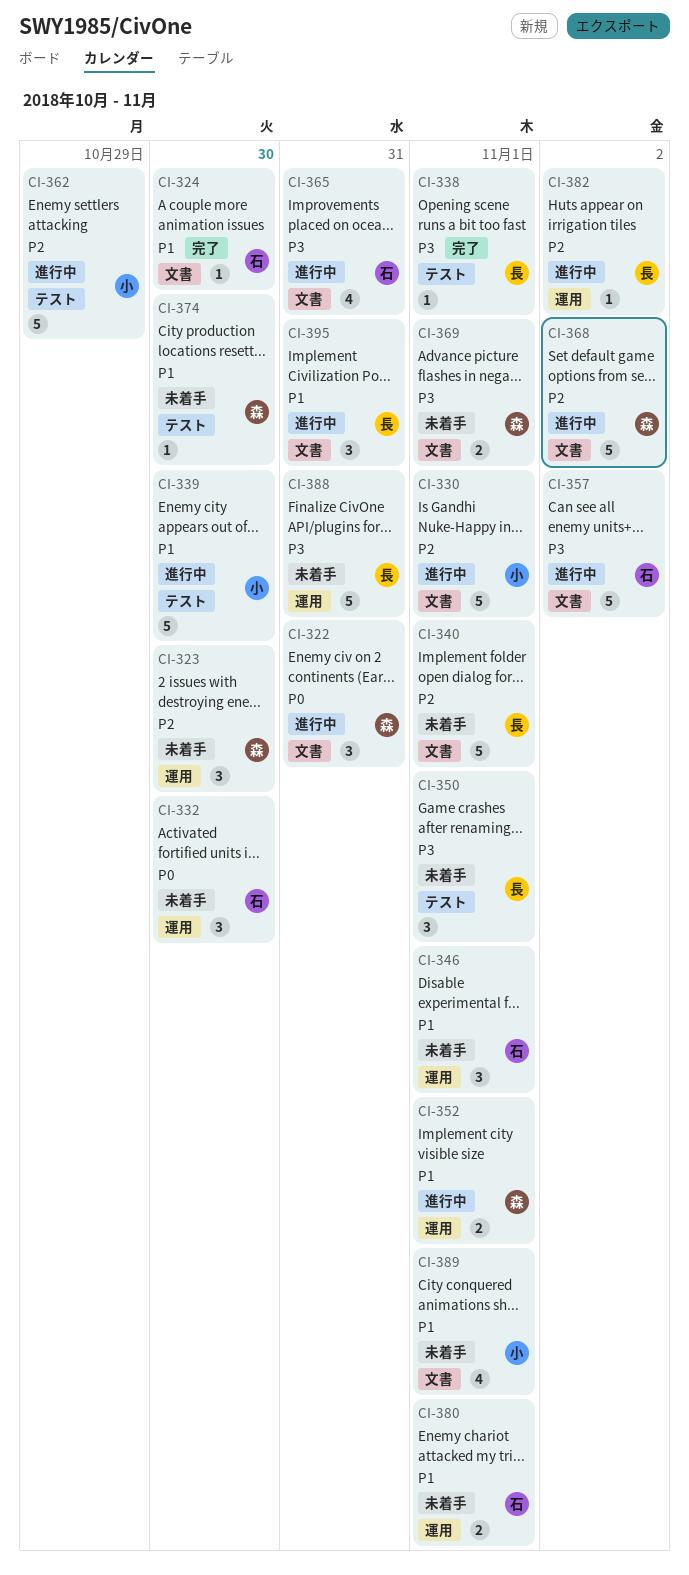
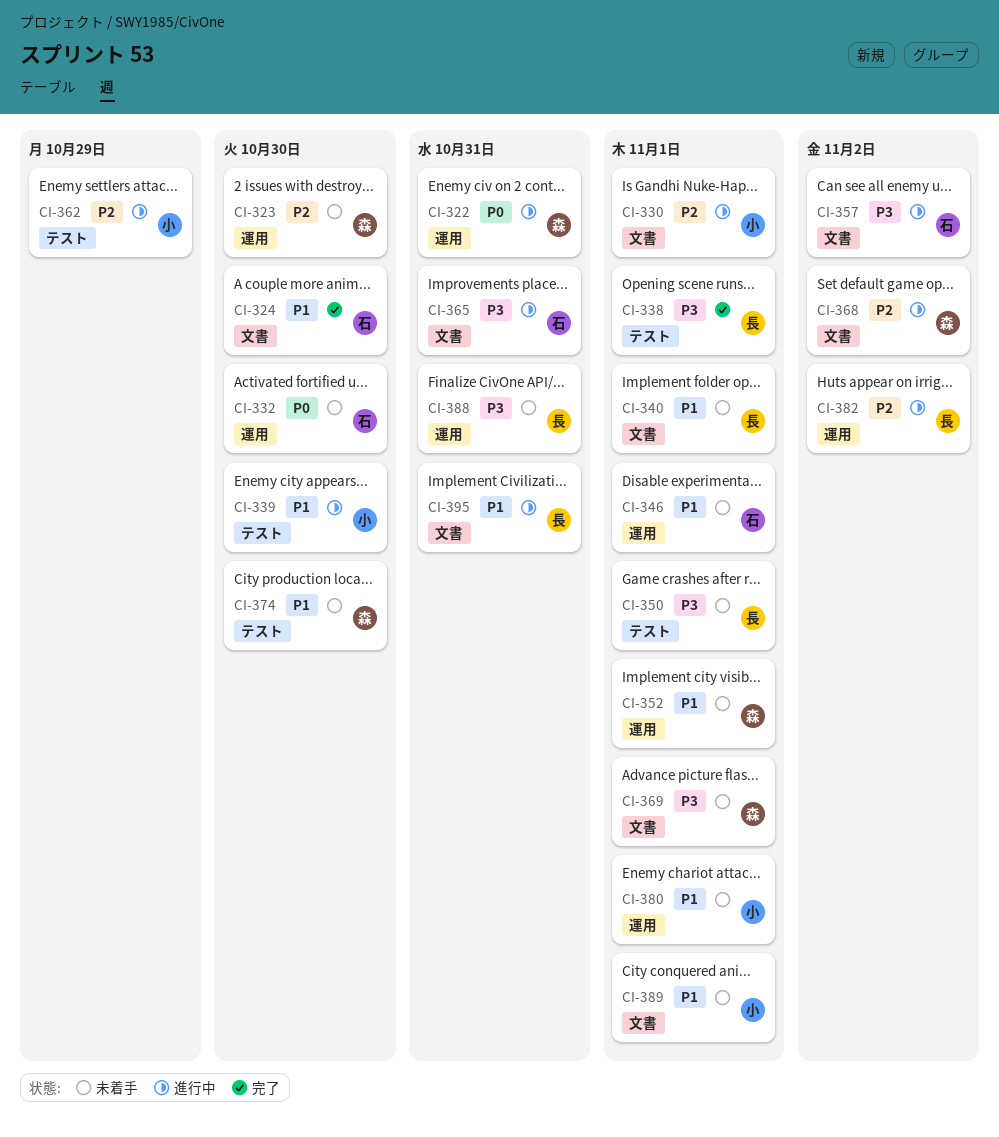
CI-322, label: 文書 -> 運用
CI-340, priority: P2 -> P1
CI-352, status: 進行中 -> 未着手
CI-380, owner: 石 -> 小

